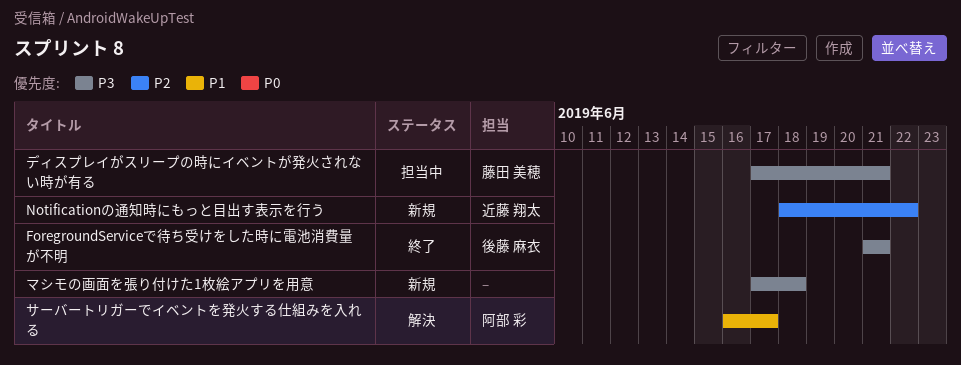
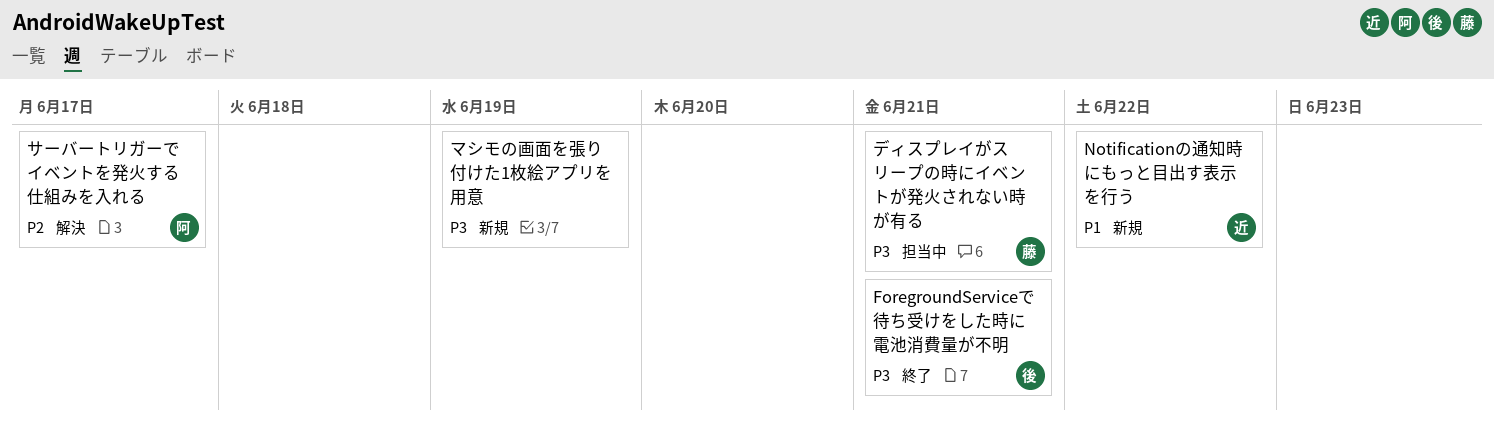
Notificationの通知時にもっと目出す表示を行う, priority: P2 -> P1
サーバートリガーでイベントを発火する仕組みを入れる, priority: P1 -> P2
マシモの画面を張り付けた1枚絵アプリを用意, due: Jun 18 -> Jun 19

